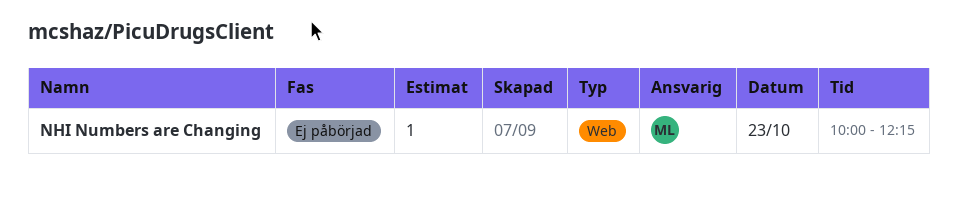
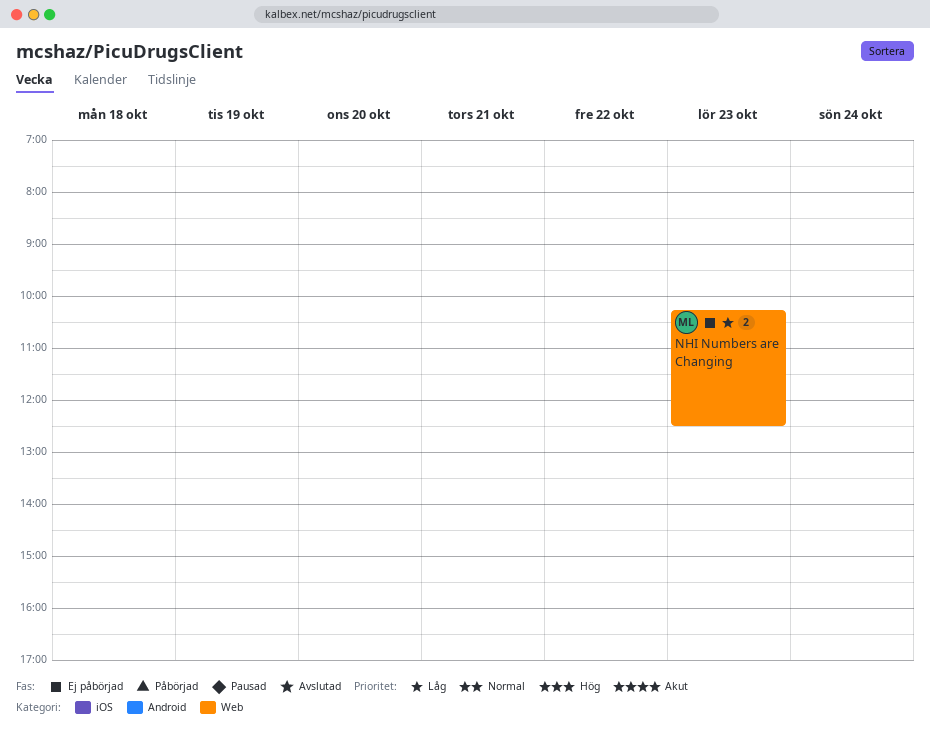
NHI Numbers are Changing, estimate: 1 -> 2
NHI Numbers are Changing, begins: 10:00 -> 10:15
NHI Numbers are Changing, ends: 12:15 -> 12:30

